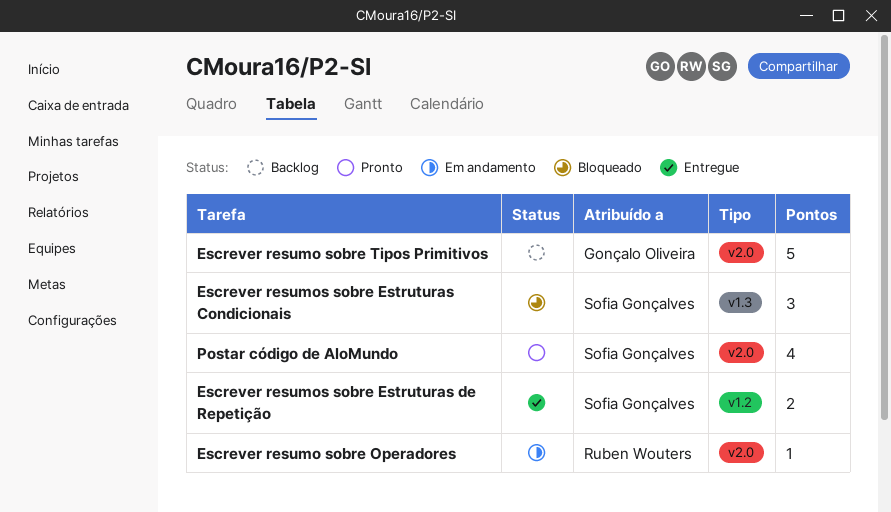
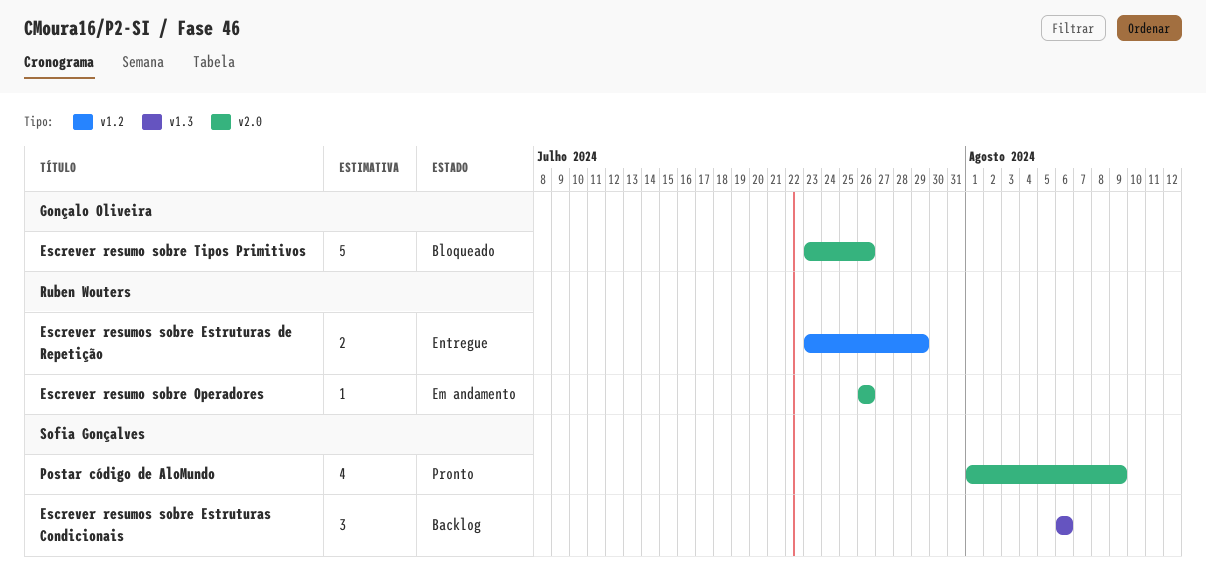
Escrever resumo sobre Tipos Primitivos, status: Backlog -> Bloqueado
Escrever resumos sobre Estruturas Condicionais, status: Bloqueado -> Backlog
Escrever resumos sobre Estruturas de Repetição, owner: Sofia Gonçalves -> Ruben Wouters

